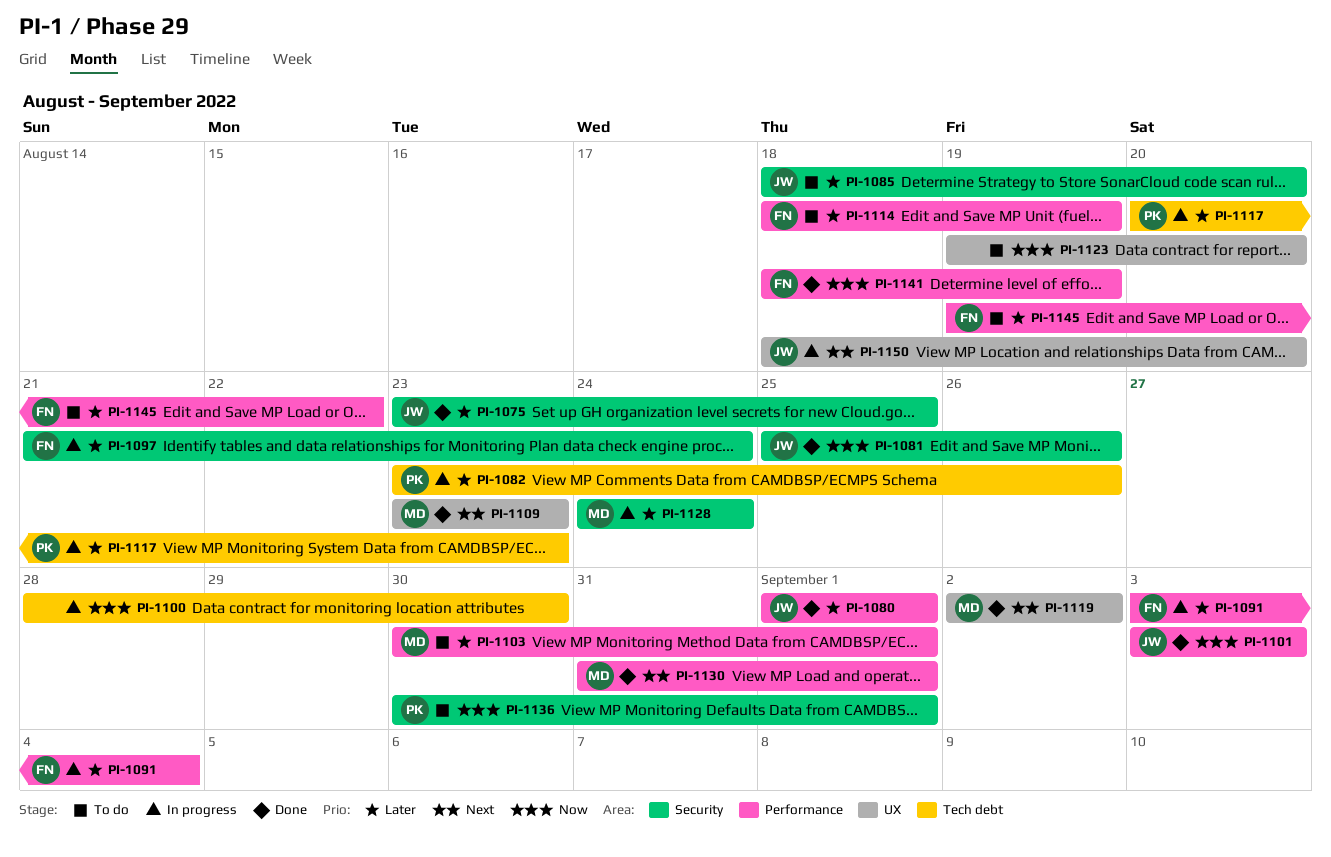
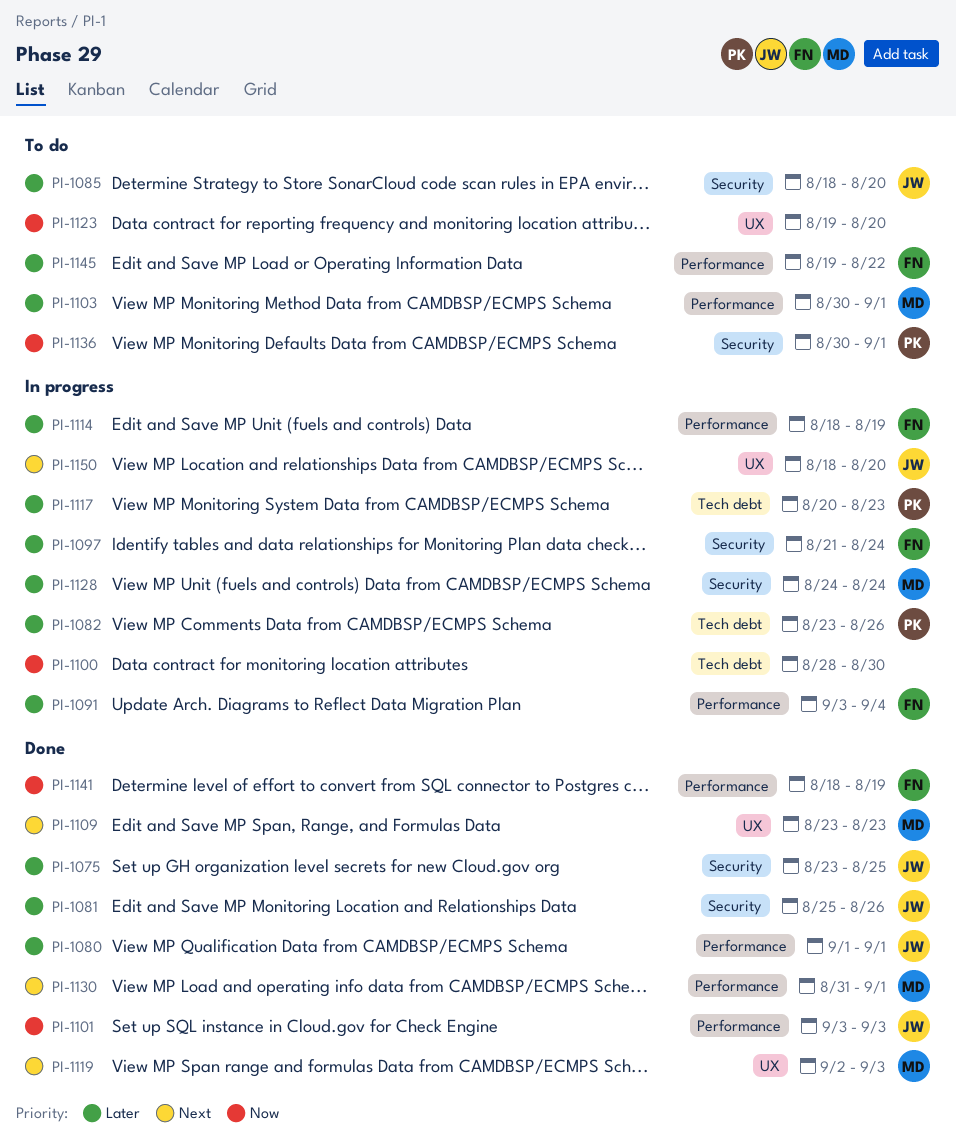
PI-1081, priority: Now -> Later
PI-1114, status: To do -> In progress
PI-1119, due: Sep 2 -> Sep 3

